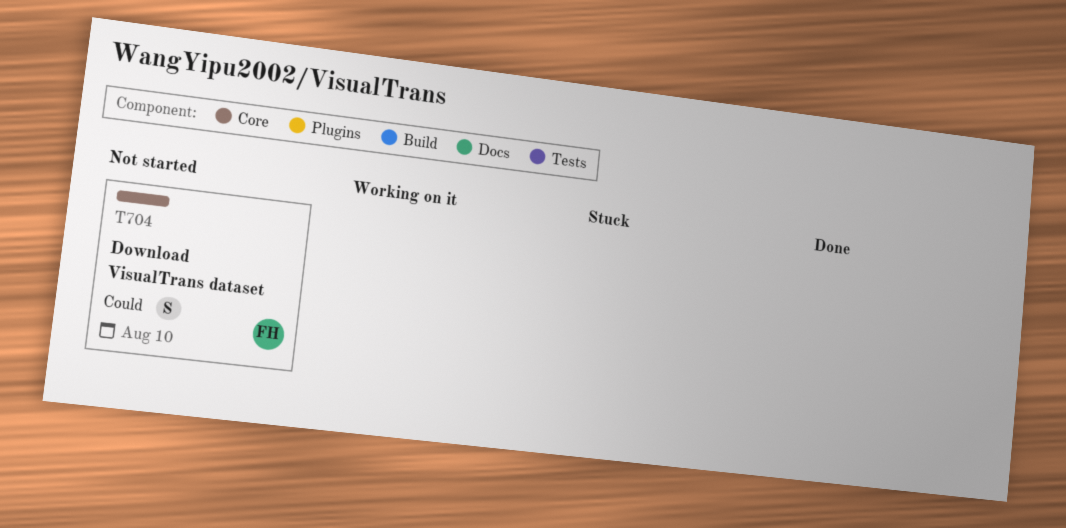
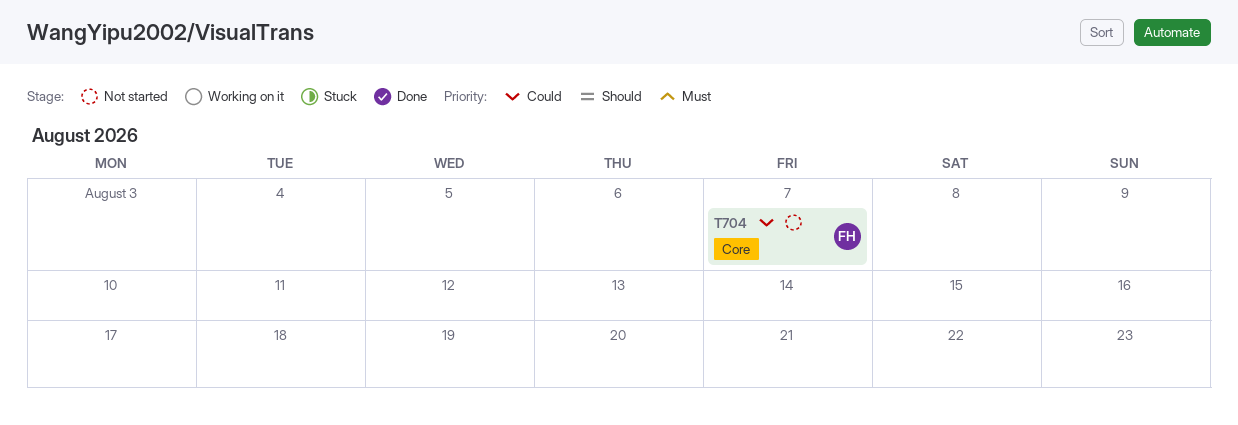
T704, due: Aug 10 -> Aug 7

